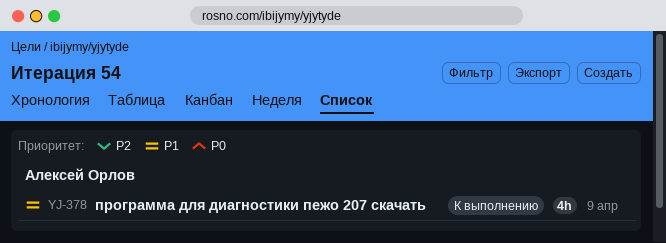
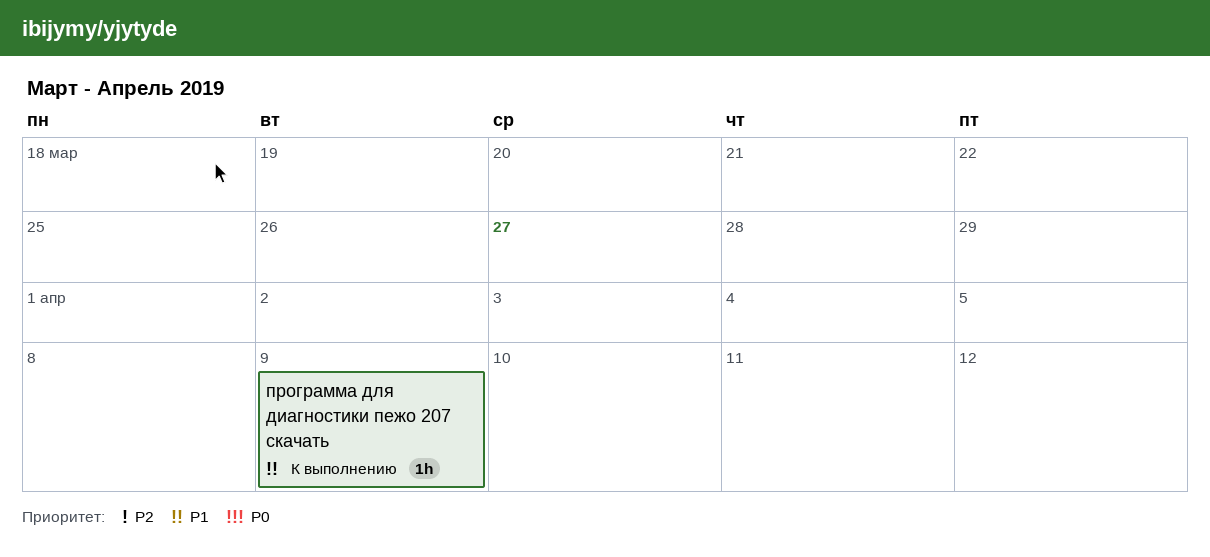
программа для диагностики пежо 207 скачать, estimate: 4h -> 1h

